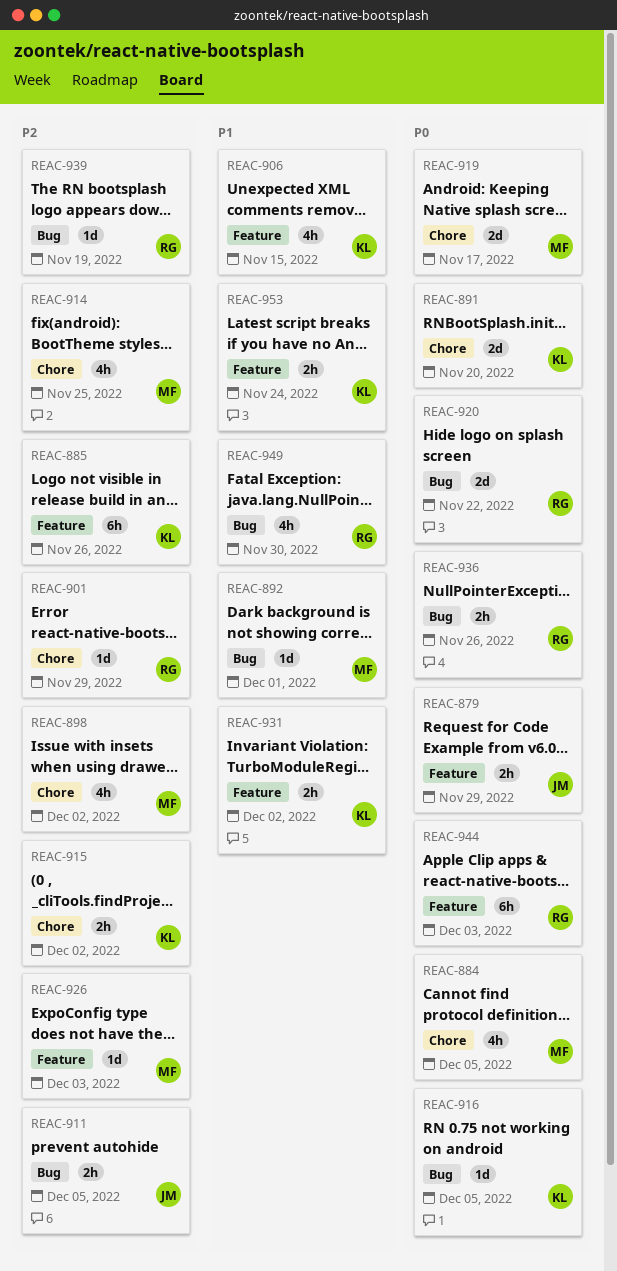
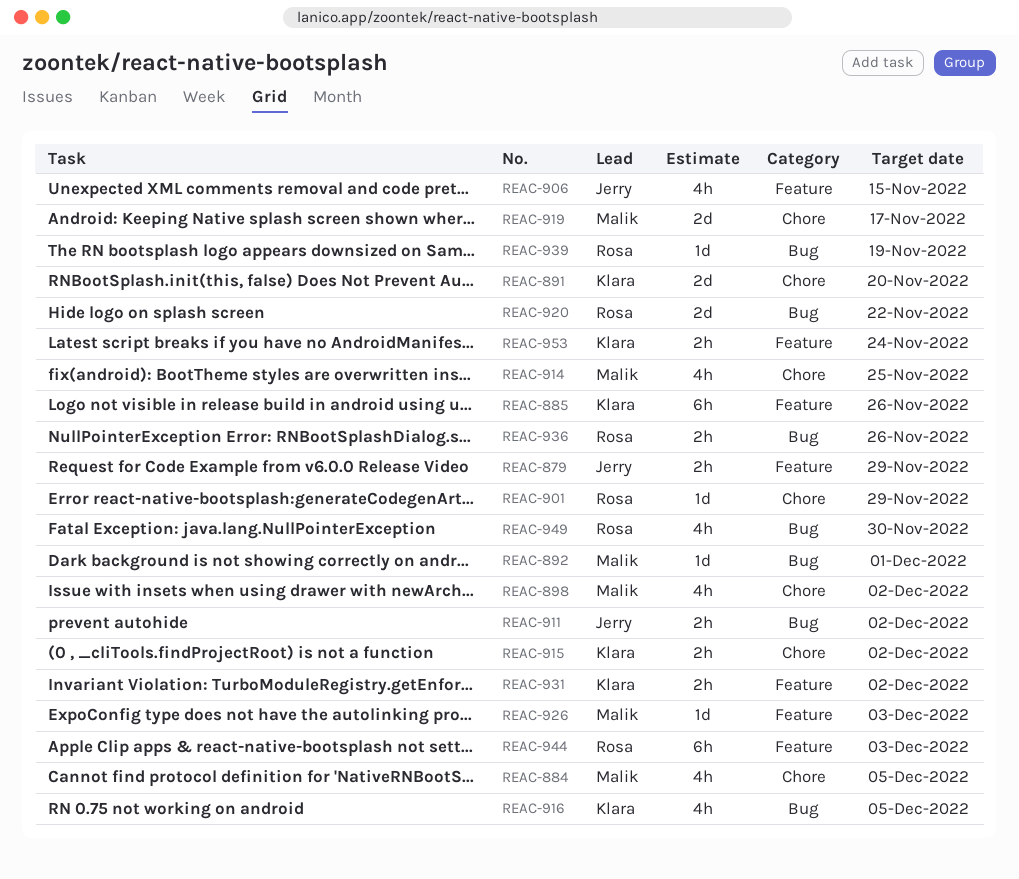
REAC-906, owner: Klara -> Jerry
REAC-911, due: Dec 5 -> Dec 2
REAC-916, estimate: 1d -> 4h

